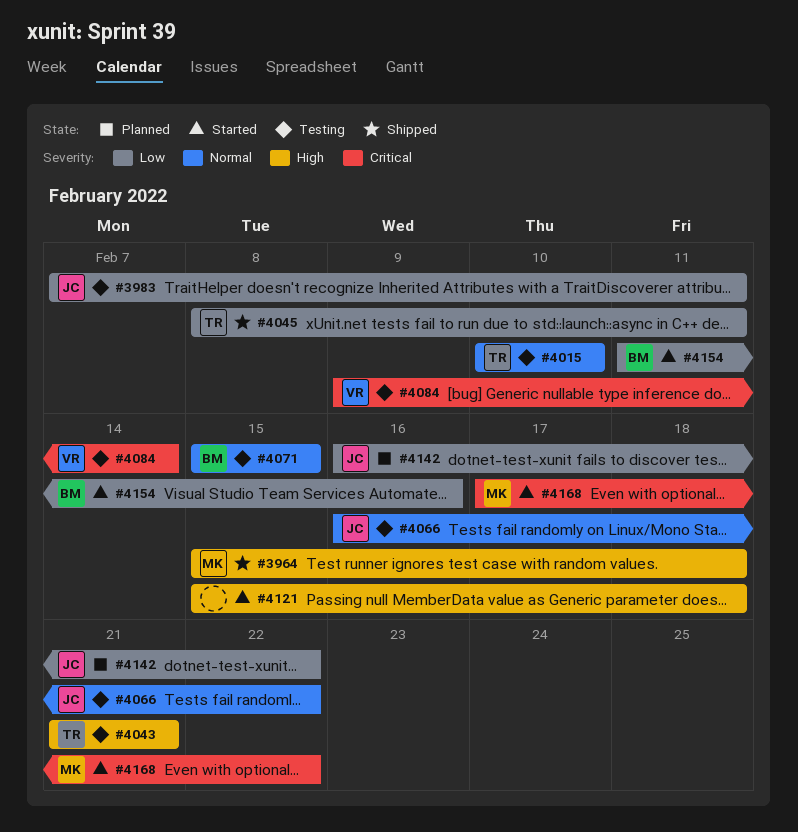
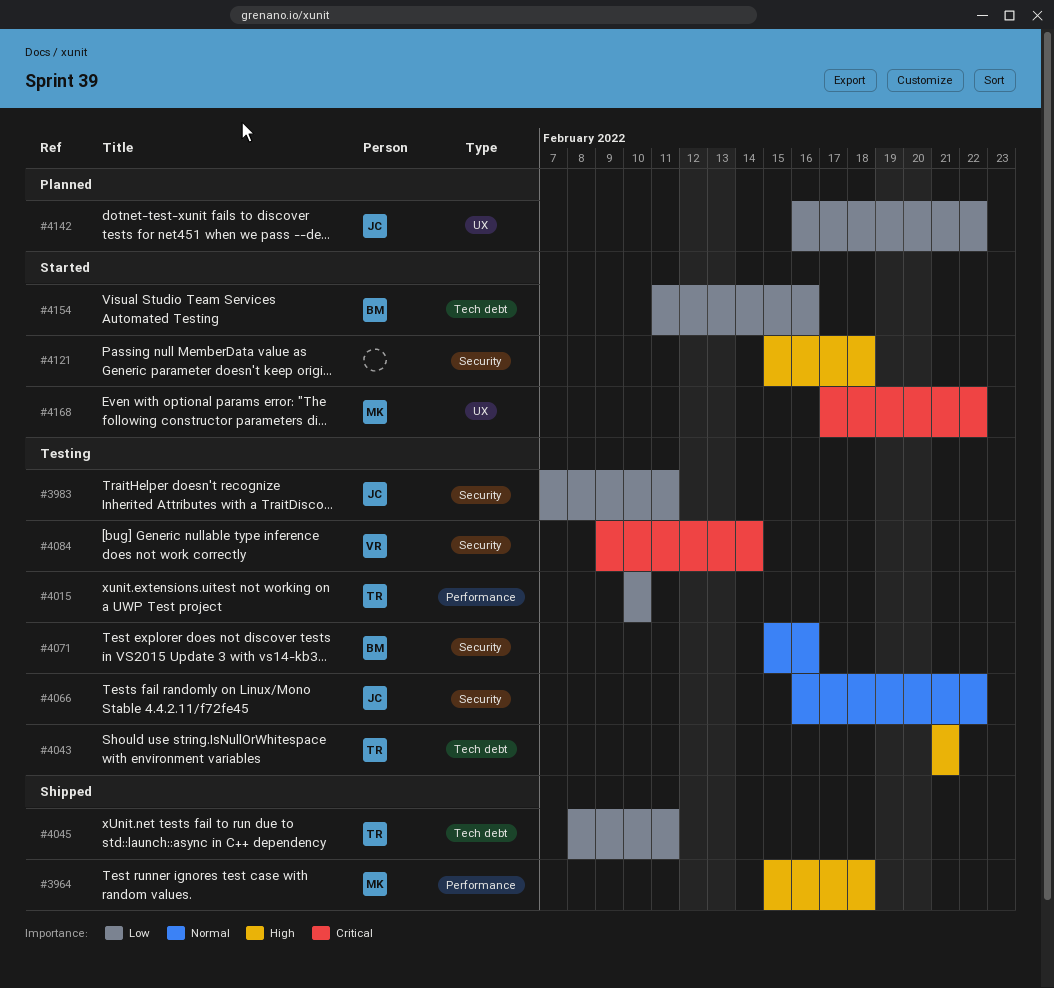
#4015, priority: Normal -> Low
#4071, due: Feb 15 -> Feb 16

